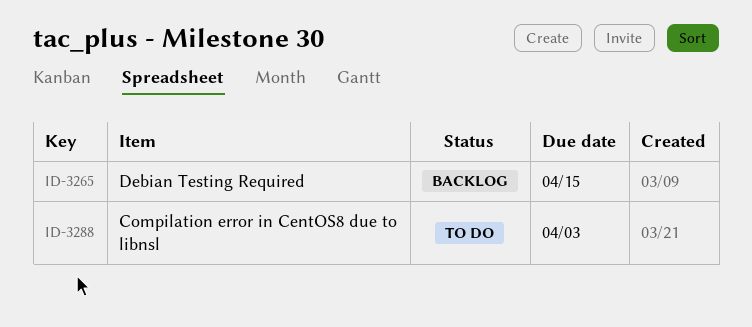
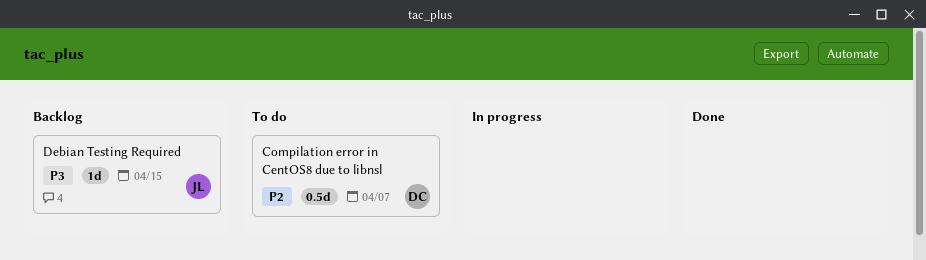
Compilation error in CentOS8 due to libnsl, due: Apr 3 -> Apr 7

